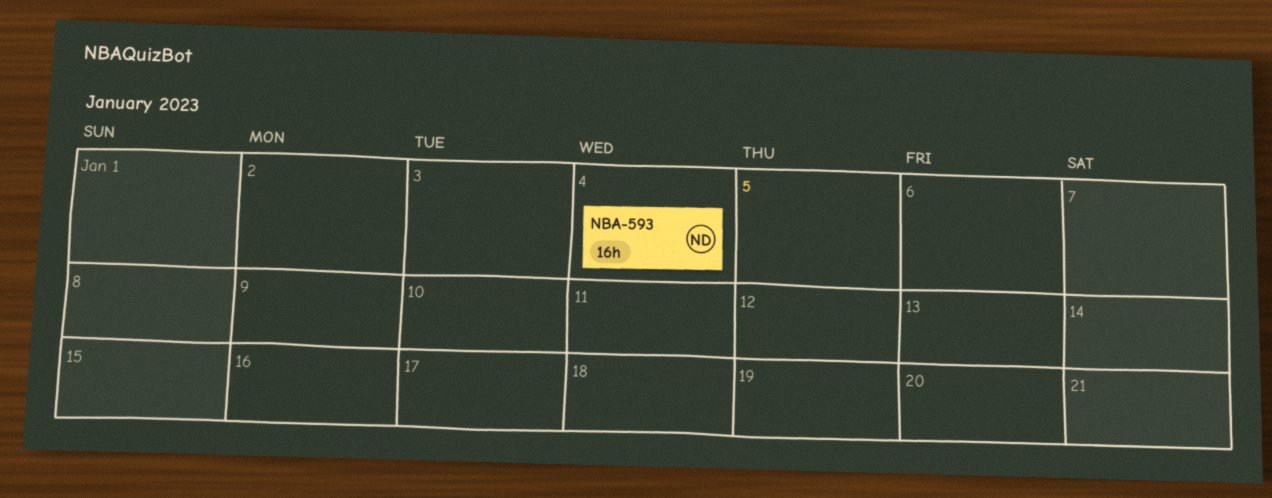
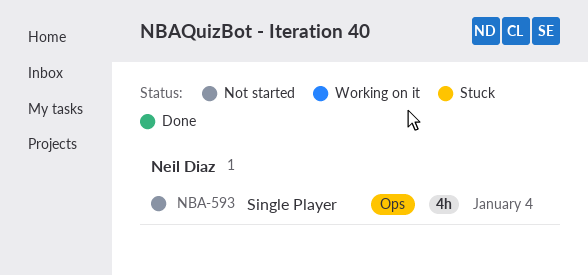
NBA-593, estimate: 16h -> 4h

